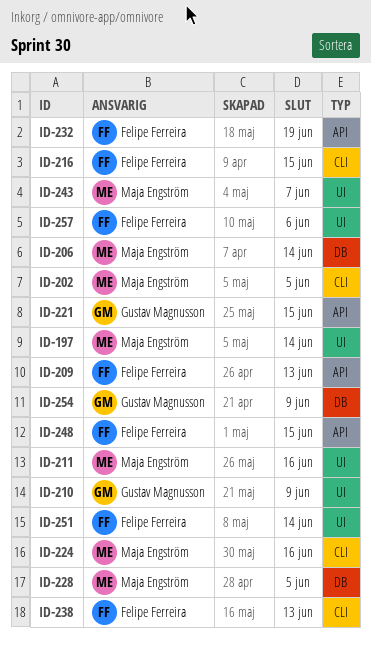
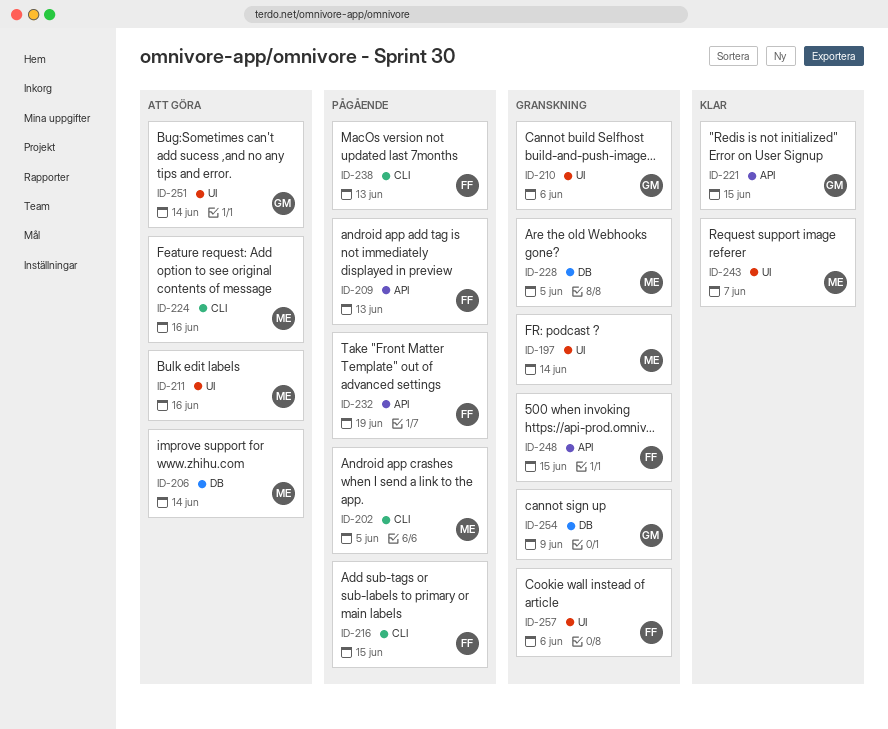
ID-210, due: Jun 9 -> Jun 6
ID-251, owner: Felipe Ferreira -> Gustav Magnusson

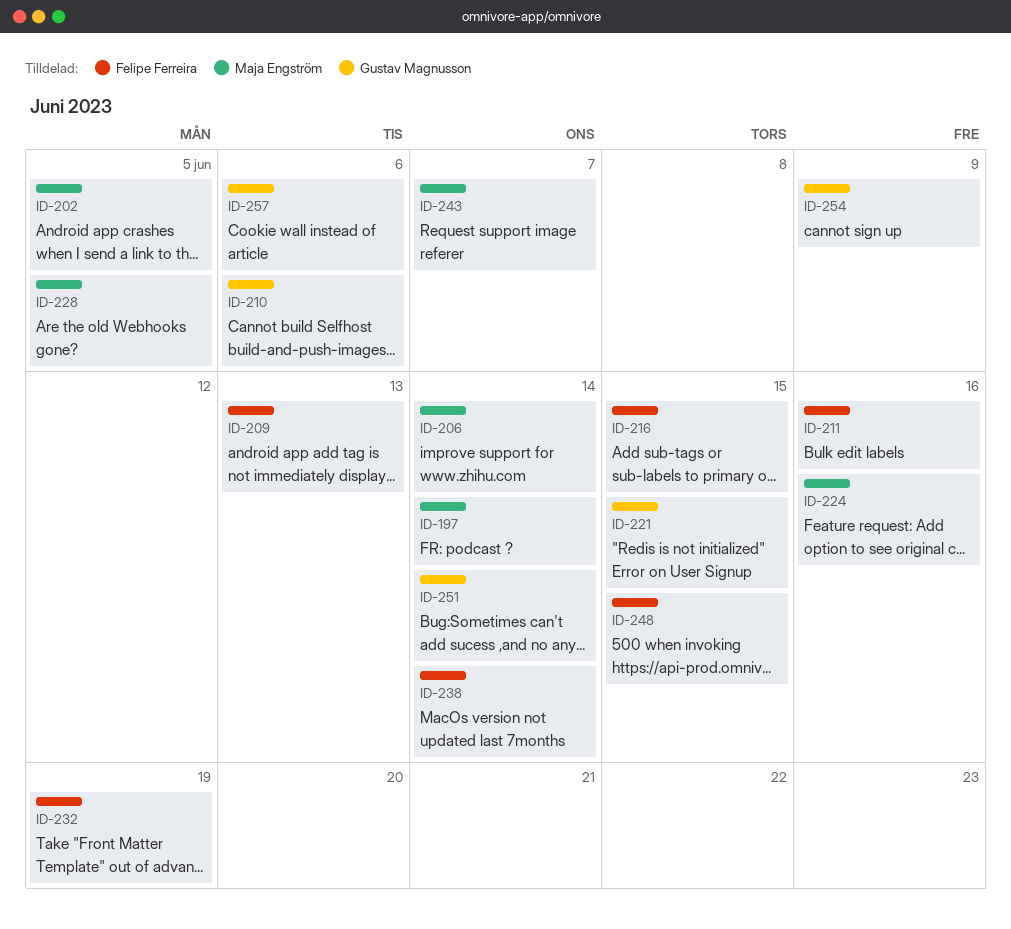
ID-211, owner: Maja Engström -> Felipe Ferreira
ID-238, due: Jun 13 -> Jun 14
ID-257, owner: Felipe Ferreira -> Gustav Magnusson

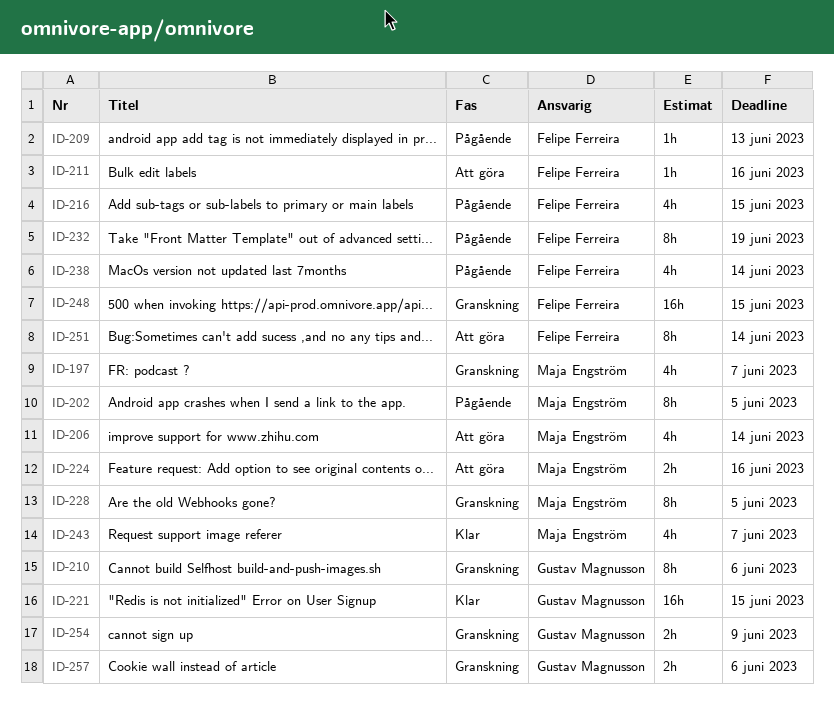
ID-197, due: Jun 14 -> Jun 7
ID-251, owner: Gustav Magnusson -> Felipe Ferreira

